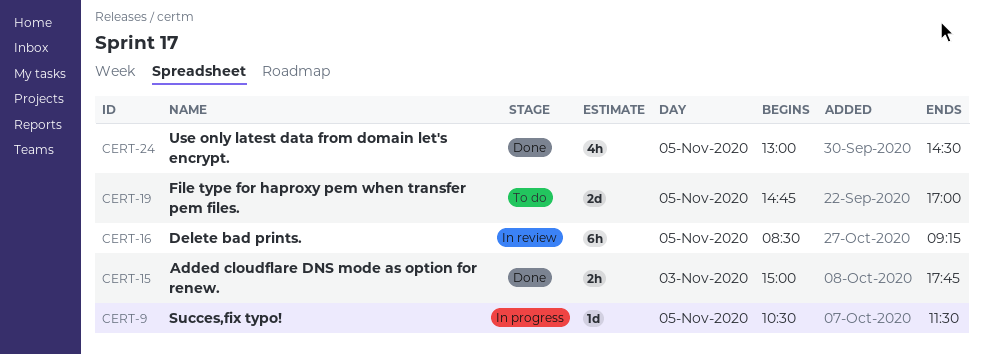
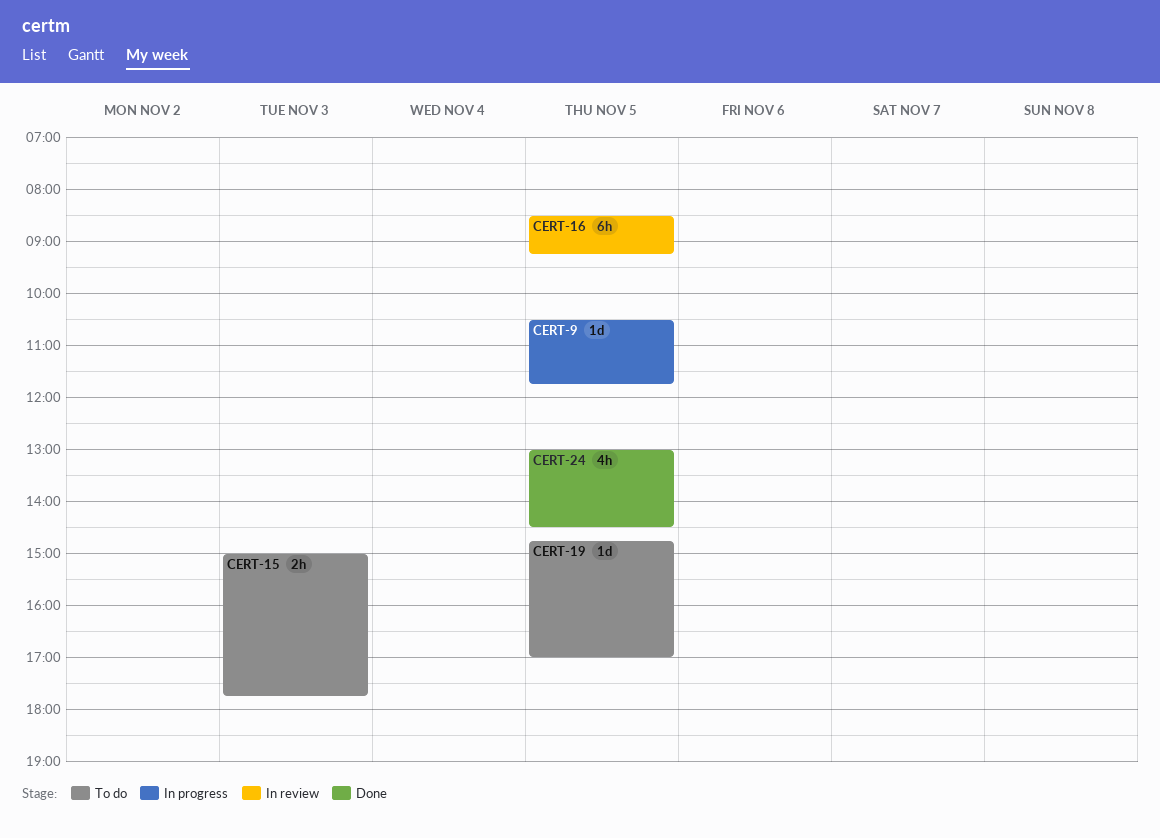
CERT-9, ends: 11:30 -> 11:45
CERT-15, status: Done -> To do
CERT-19, estimate: 2d -> 1d

